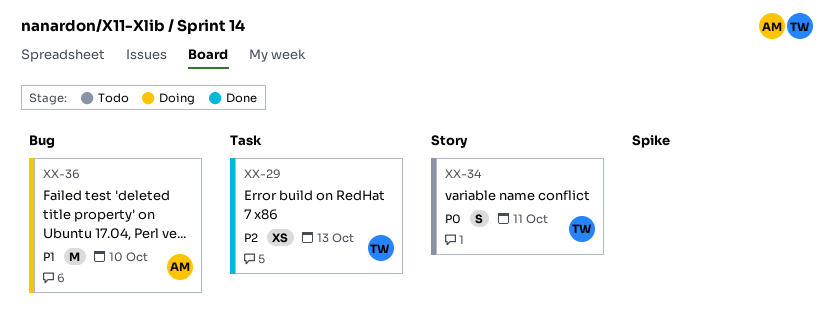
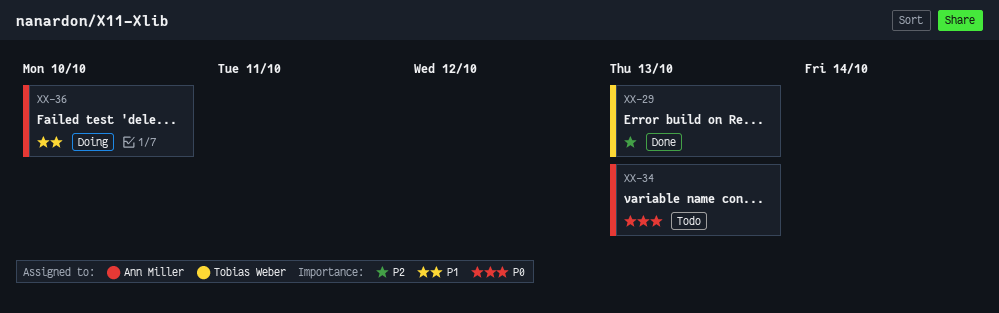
XX-34, owner: Tobias Weber -> Ann Miller
XX-34, due: Oct 11 -> Oct 13

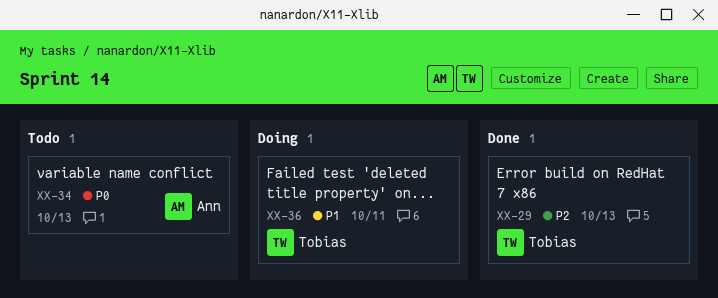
XX-36, owner: Ann Miller -> Tobias Weber
XX-36, due: Oct 10 -> Oct 11

